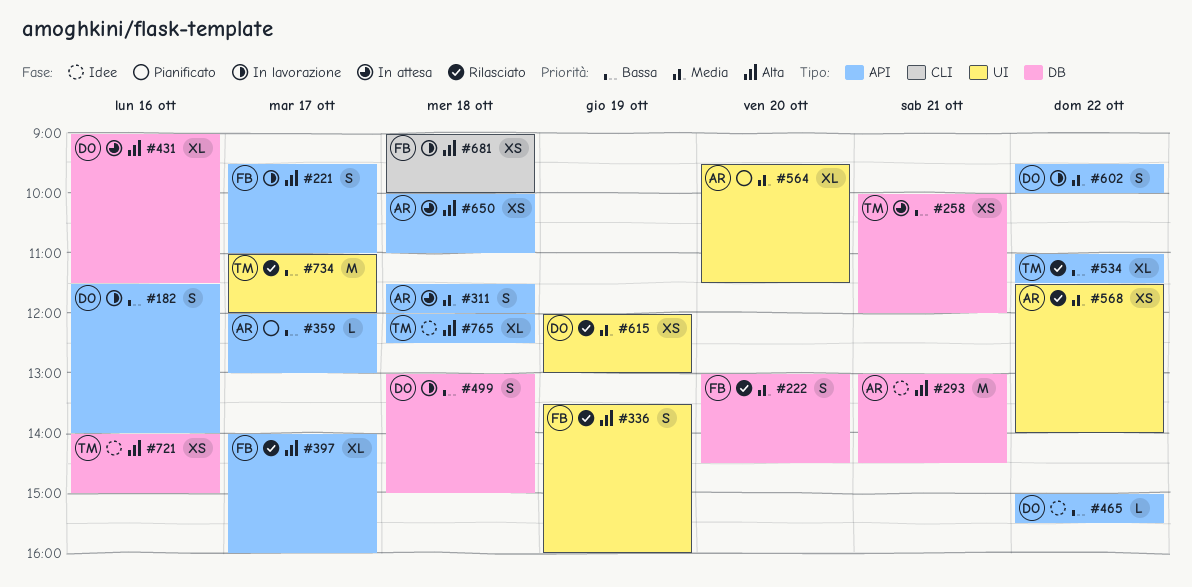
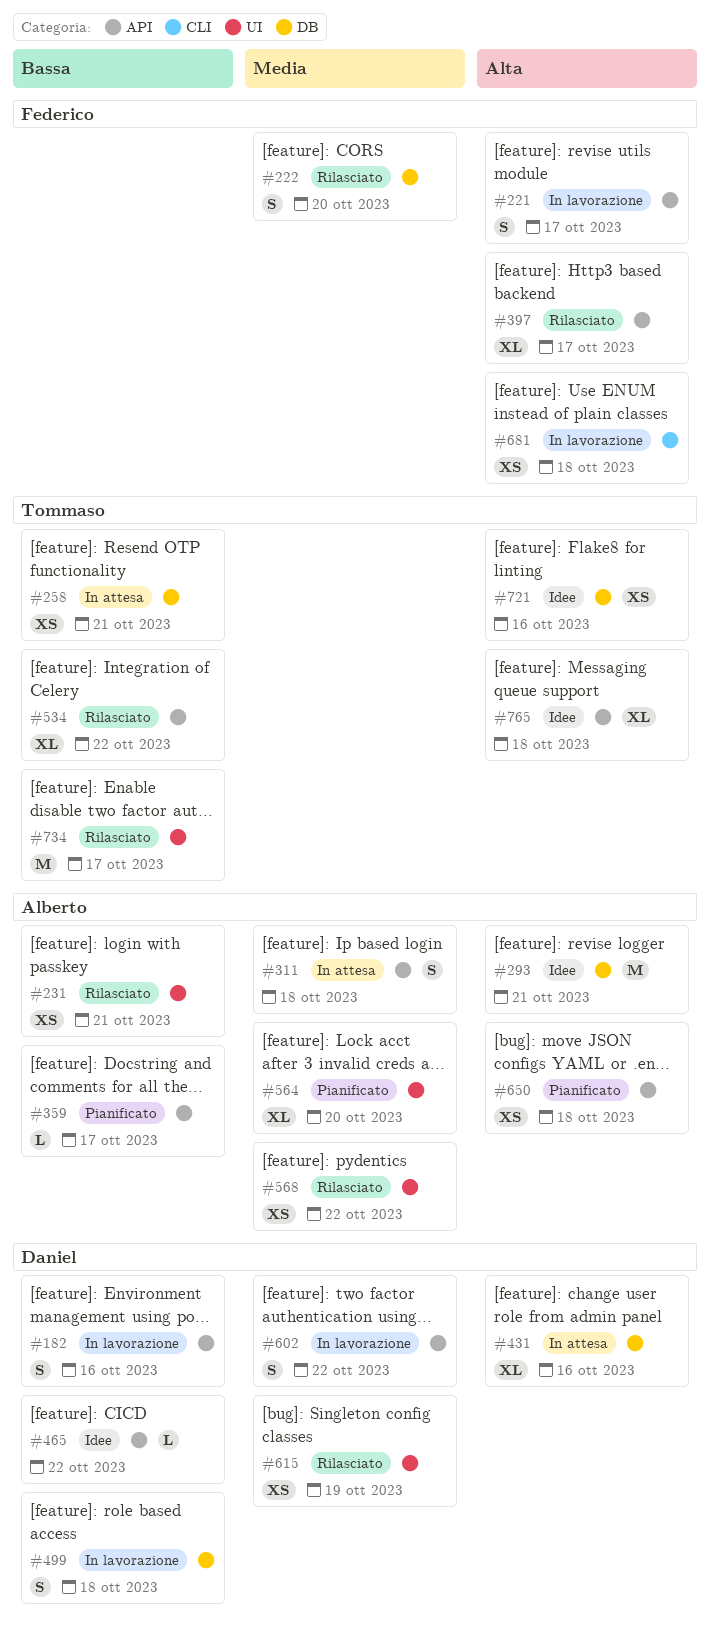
#231: none -> present
#336: present -> none
#650, status: In attesa -> Pianificato

